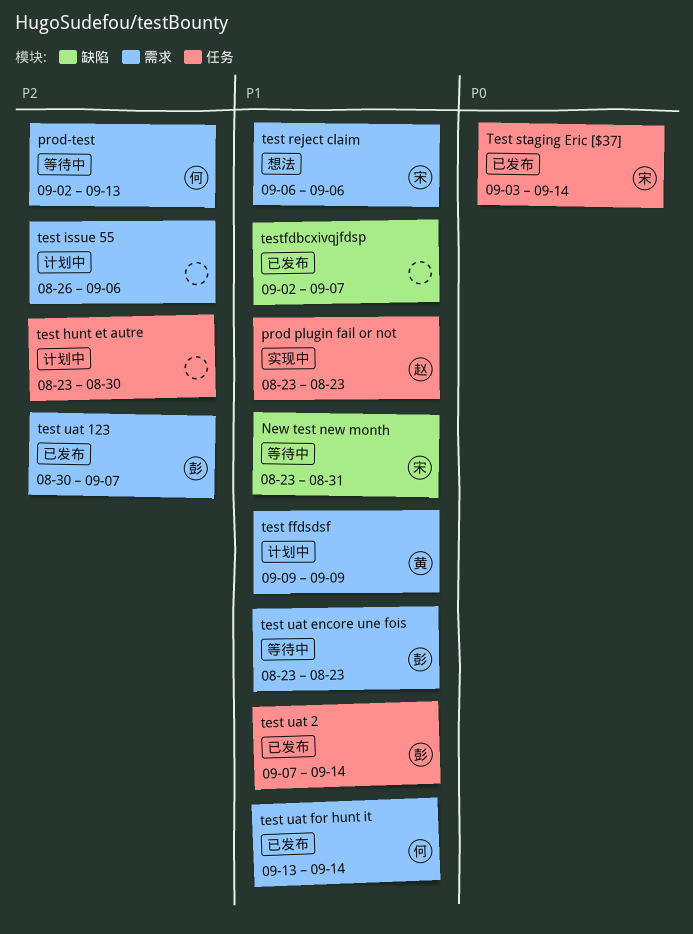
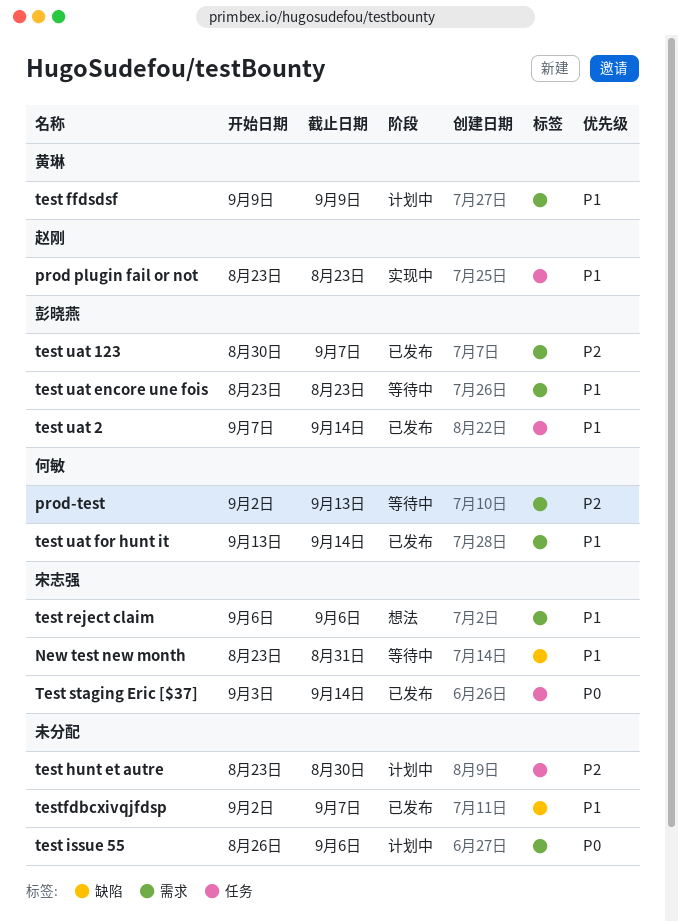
test issue 55, priority: P2 -> P0

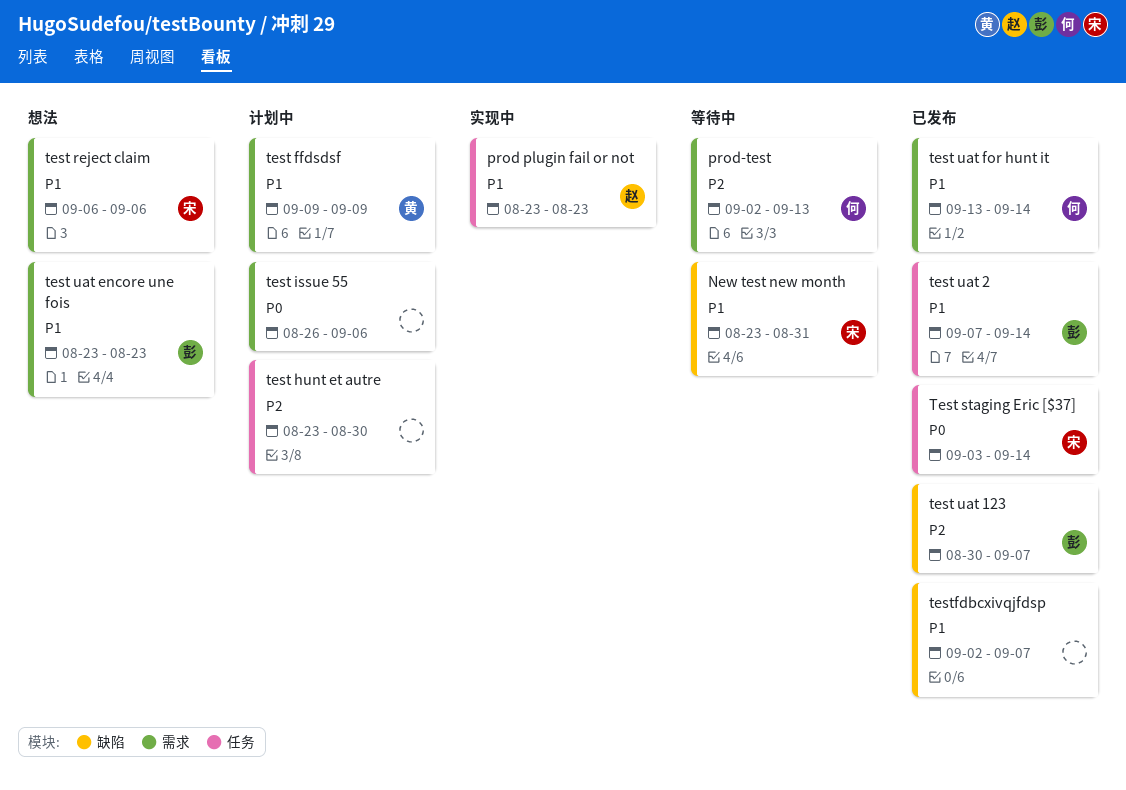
test uat 123, label: 需求 -> 缺陷
test uat encore une fois, status: 等待中 -> 想法

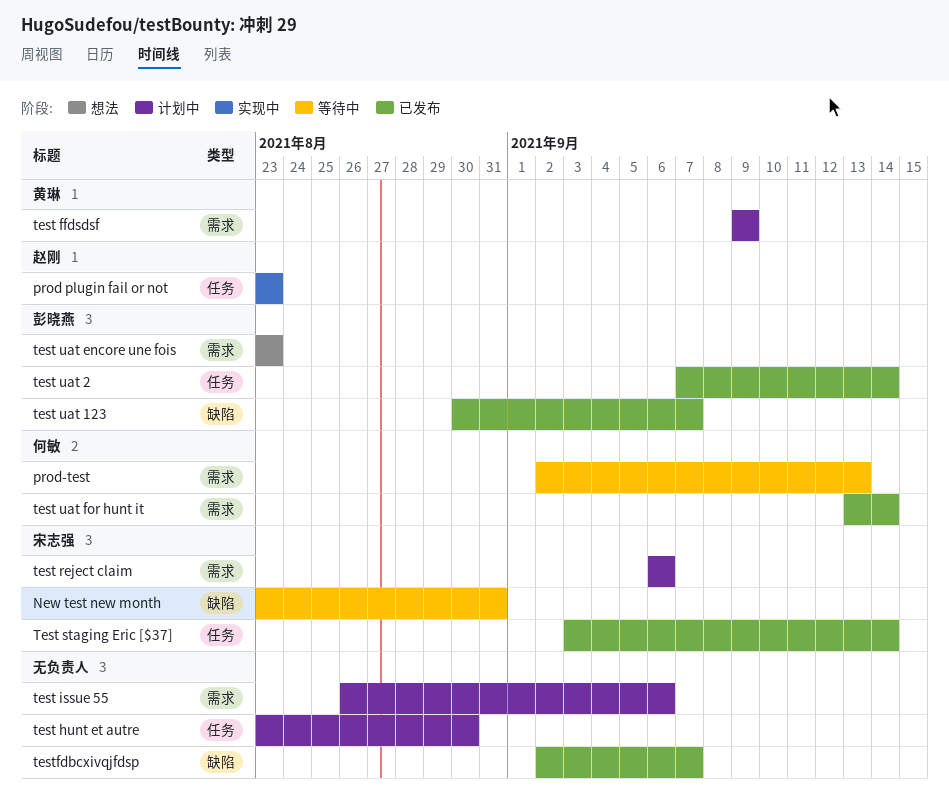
test reject claim, status: 想法 -> 计划中

